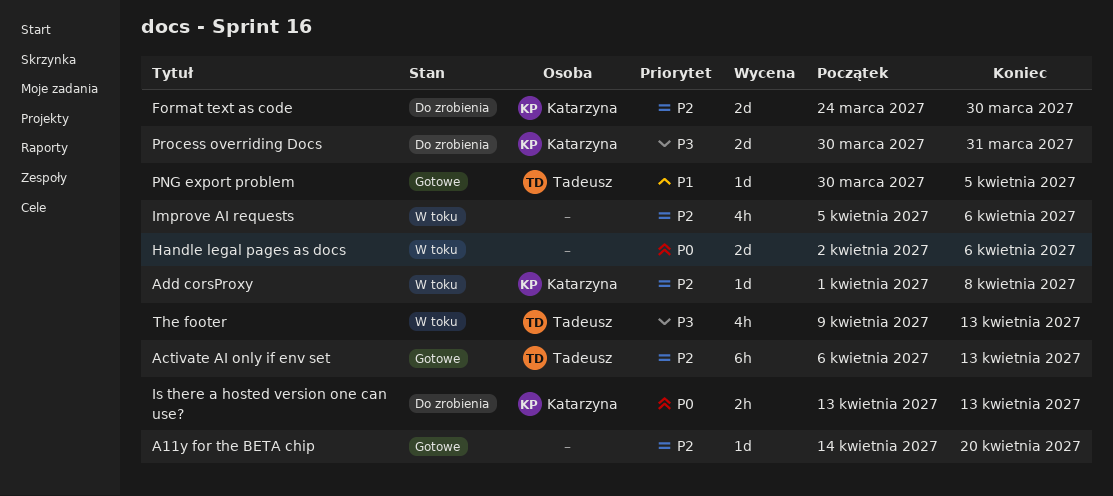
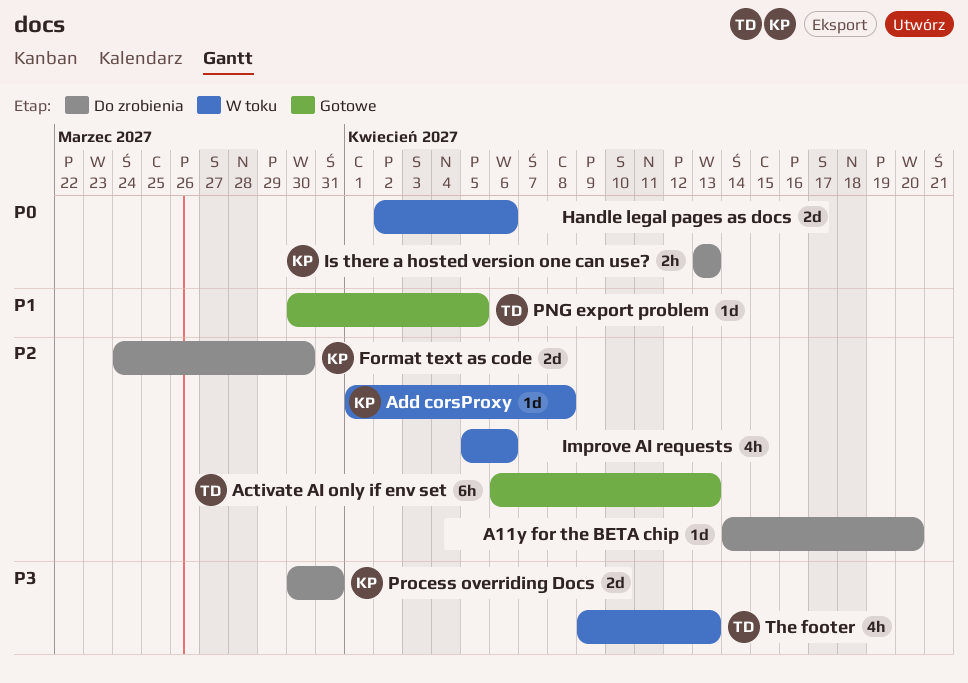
A11y for the BETA chip, status: Gotowe -> Do zrobienia

